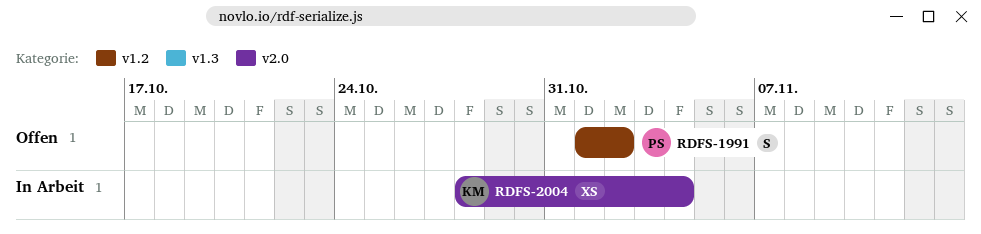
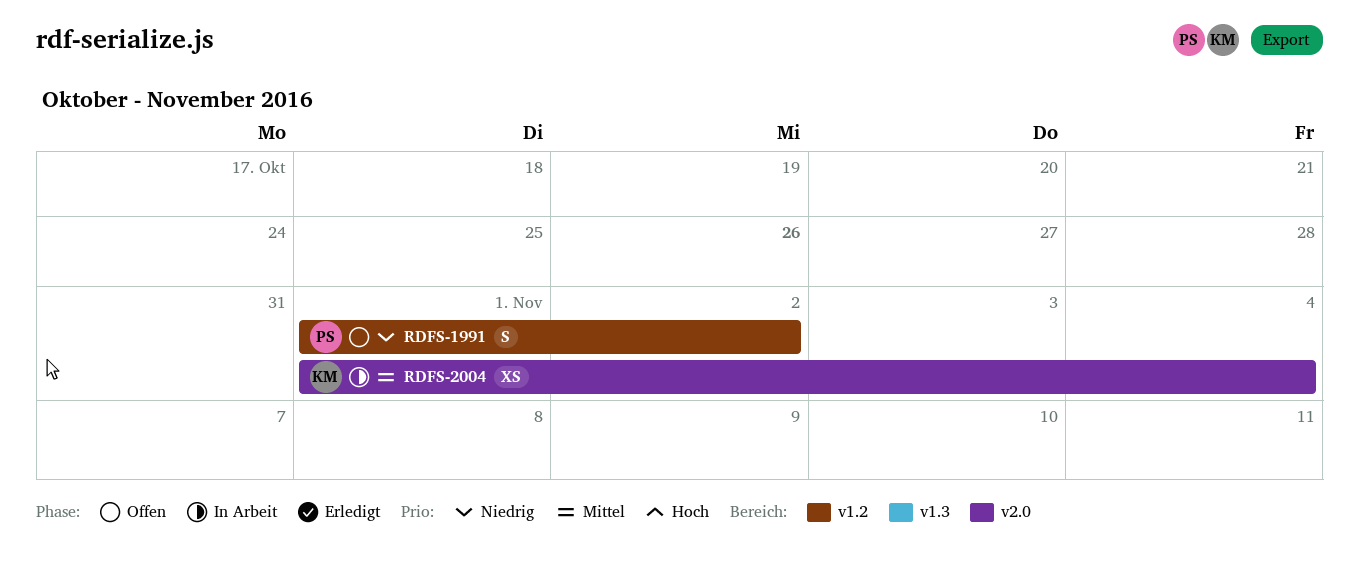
RDFS-2004, start: Oct 28 -> Nov 1

